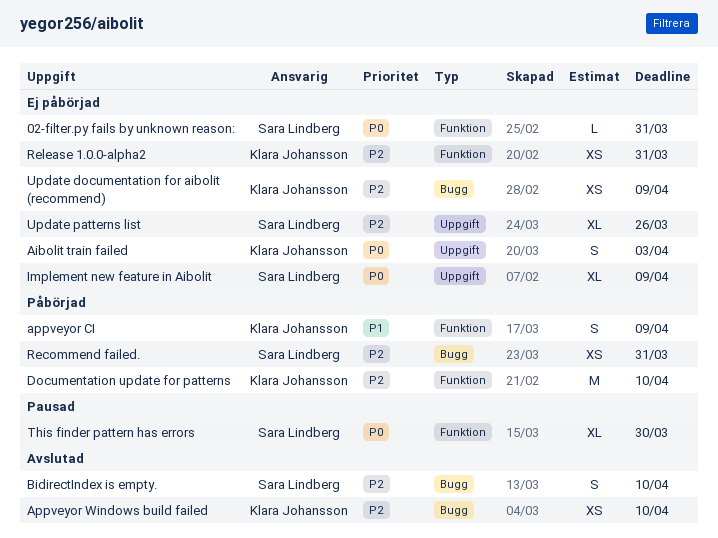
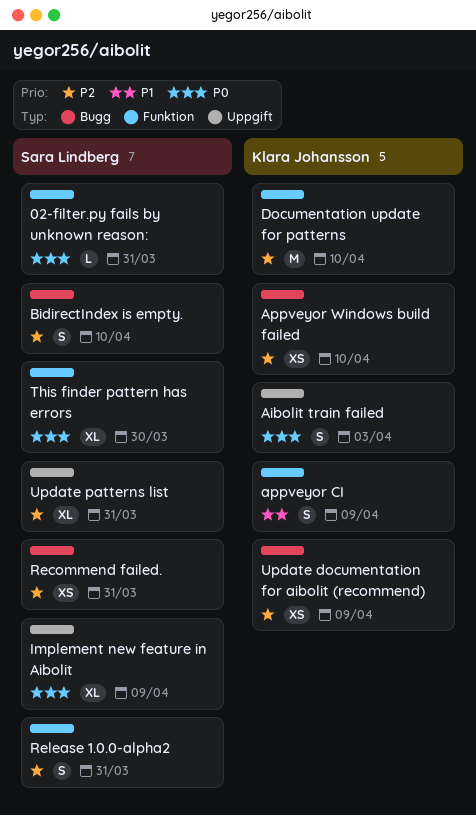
Release 1.0.0-alpha2, owner: Klara Johansson -> Sara Lindberg
Release 1.0.0-alpha2, estimate: XS -> S
Update patterns list, due: Mar 26 -> Mar 31

